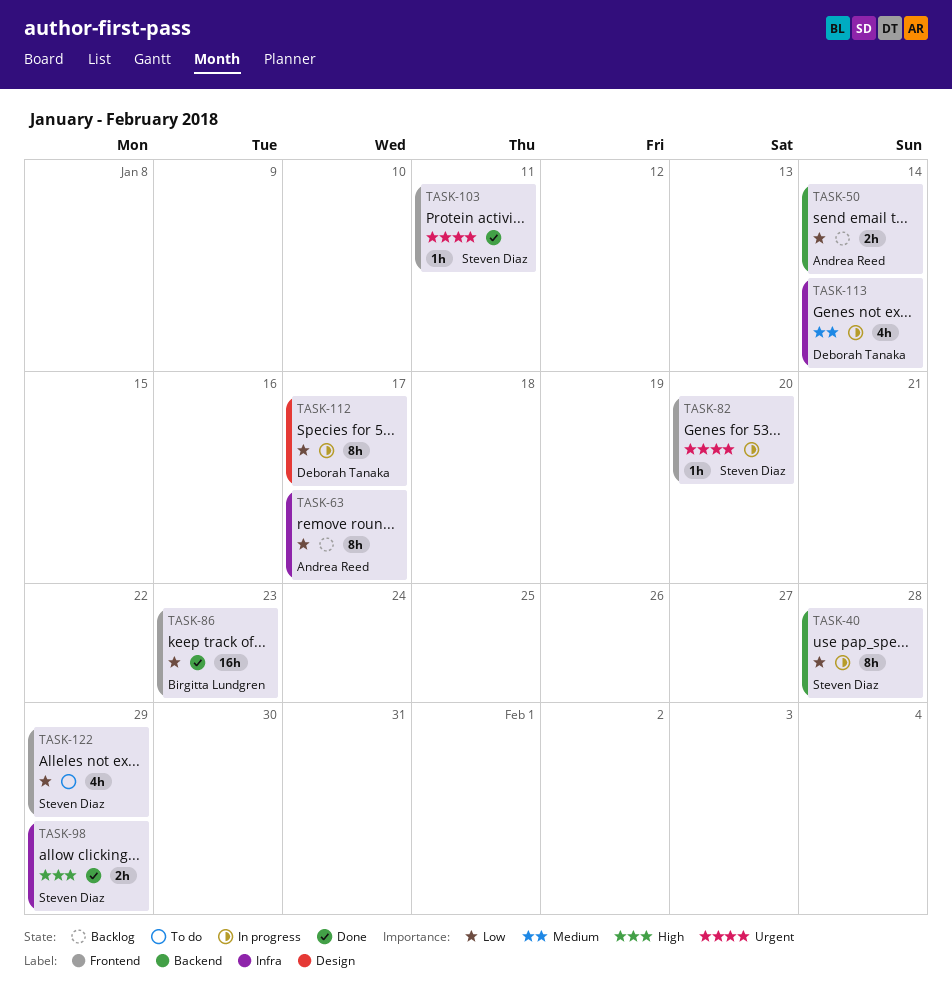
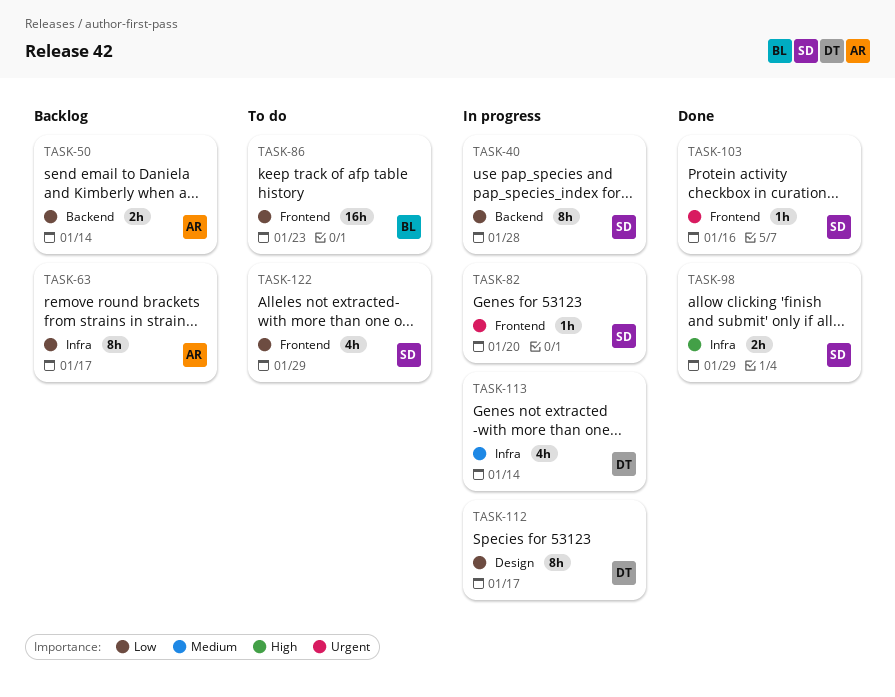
TASK-86, status: Done -> To do
TASK-103, due: Jan 11 -> Jan 16

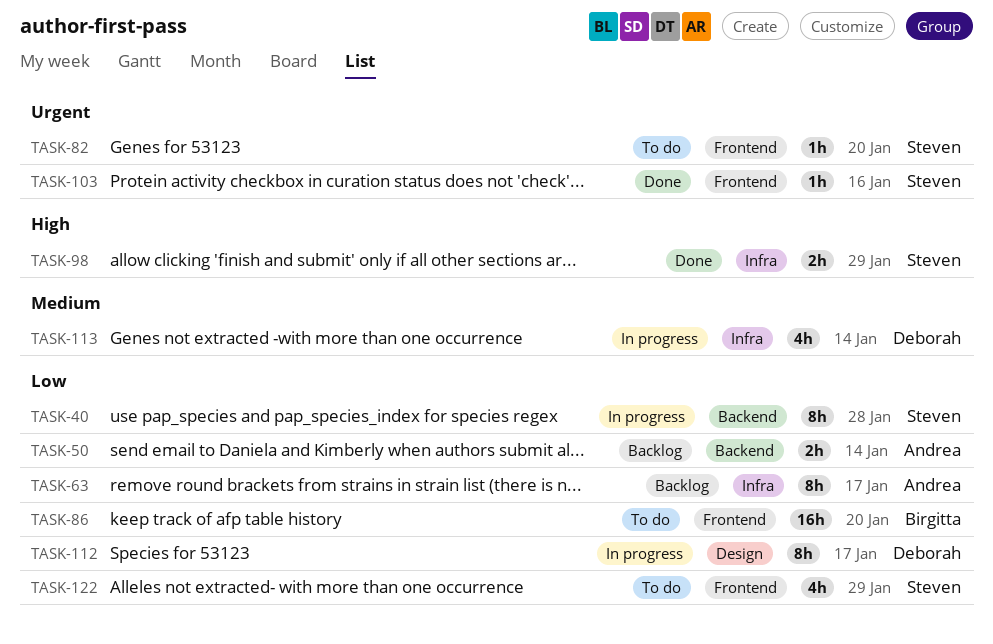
TASK-82, status: In progress -> To do
TASK-86, due: Jan 23 -> Jan 20

